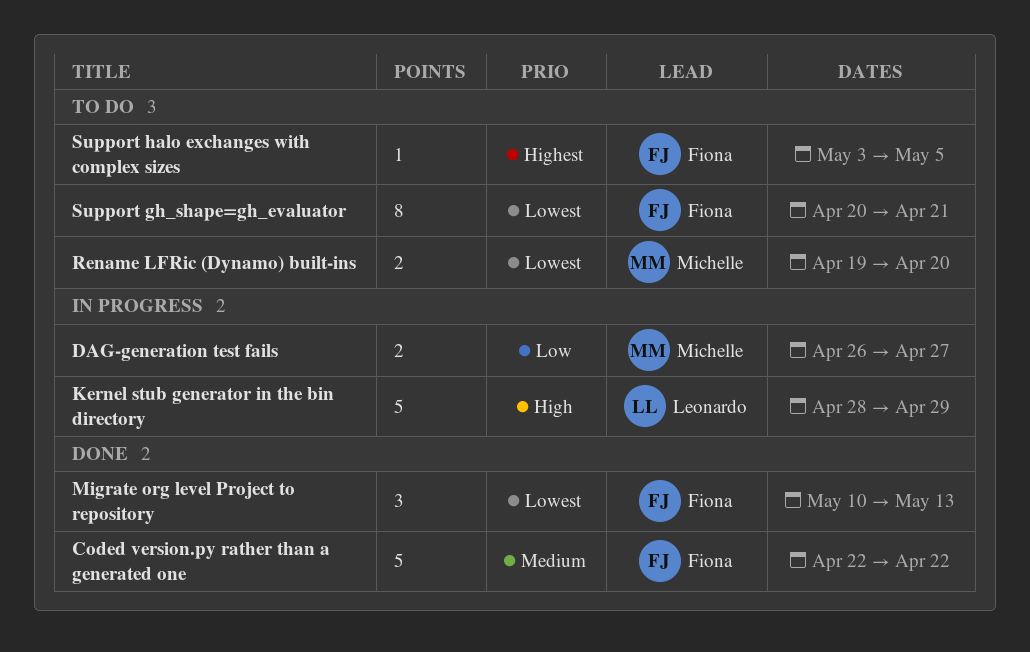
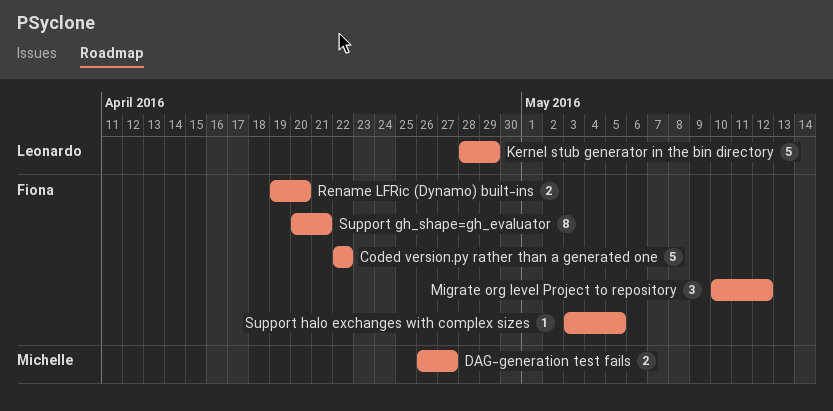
Migrate org level Project to repository, due: May 13 -> May 12
Rename LFRic (Dynamo) built-ins, owner: Michelle -> Fiona

